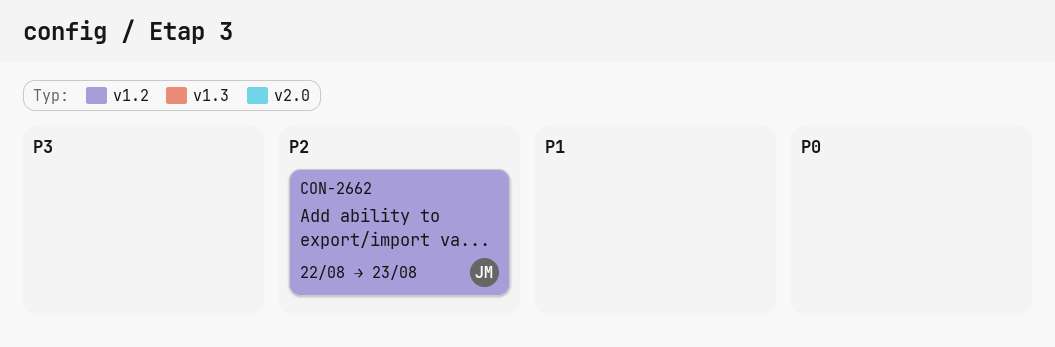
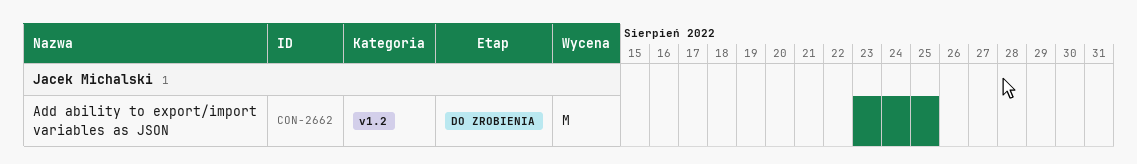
CON-2662, start: Aug 22 -> Aug 23
CON-2662, due: Aug 23 -> Aug 25

